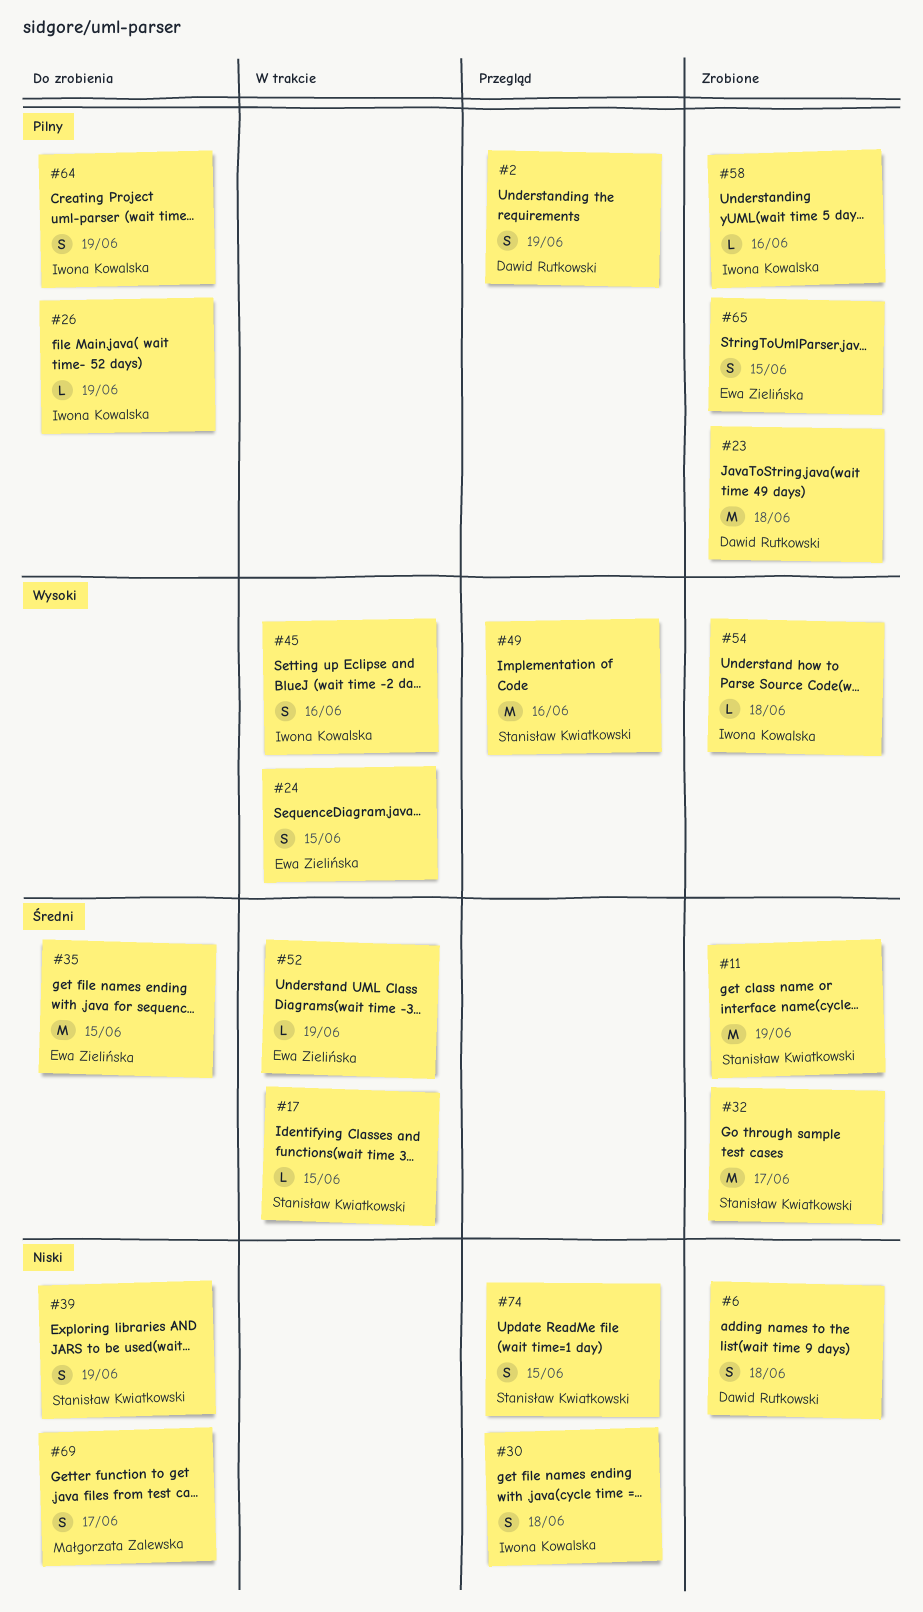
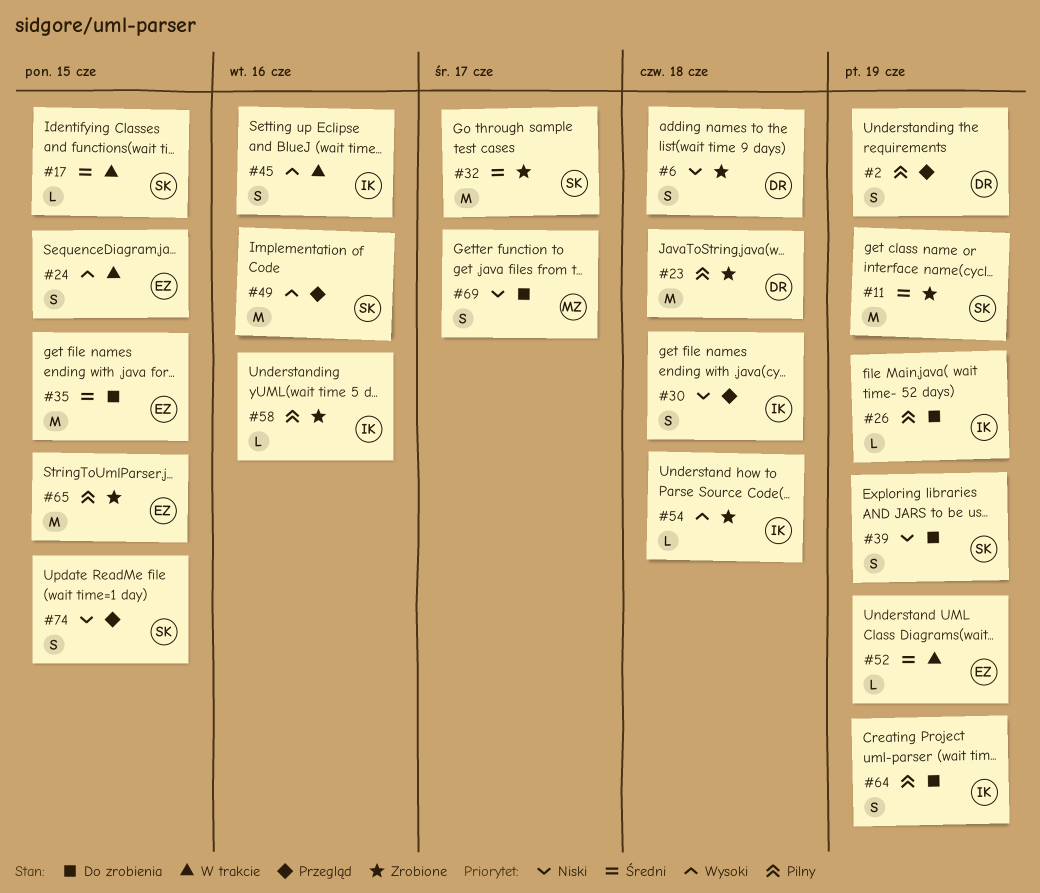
#65, estimate: S -> M

